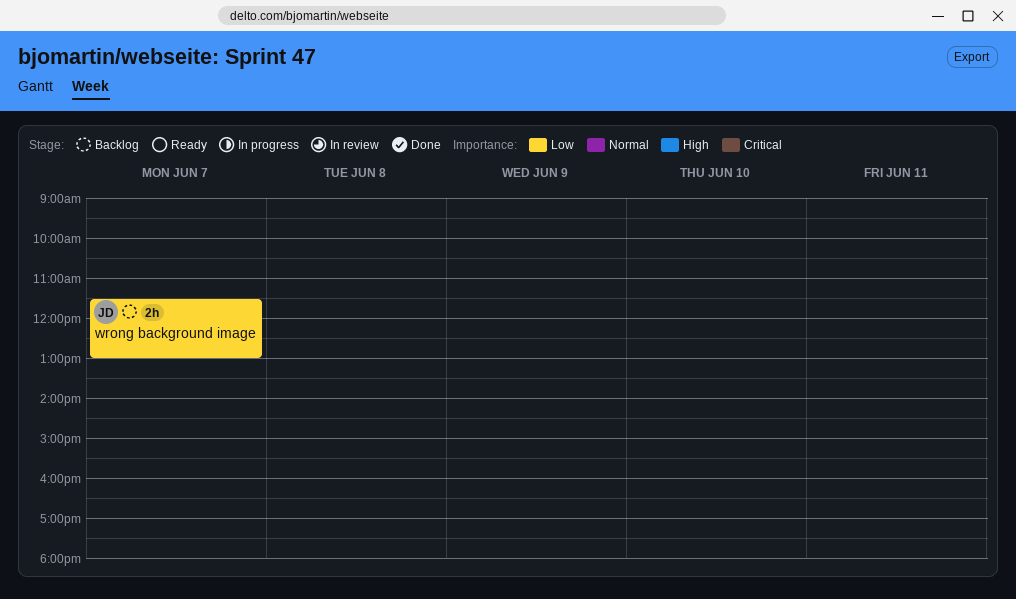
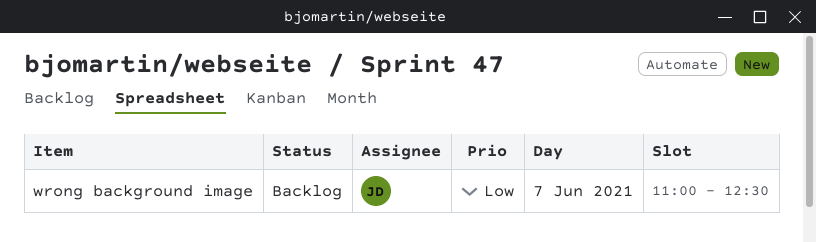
wrong background image, begins: 11:30 -> 11:00
wrong background image, ends: 13:00 -> 12:30

